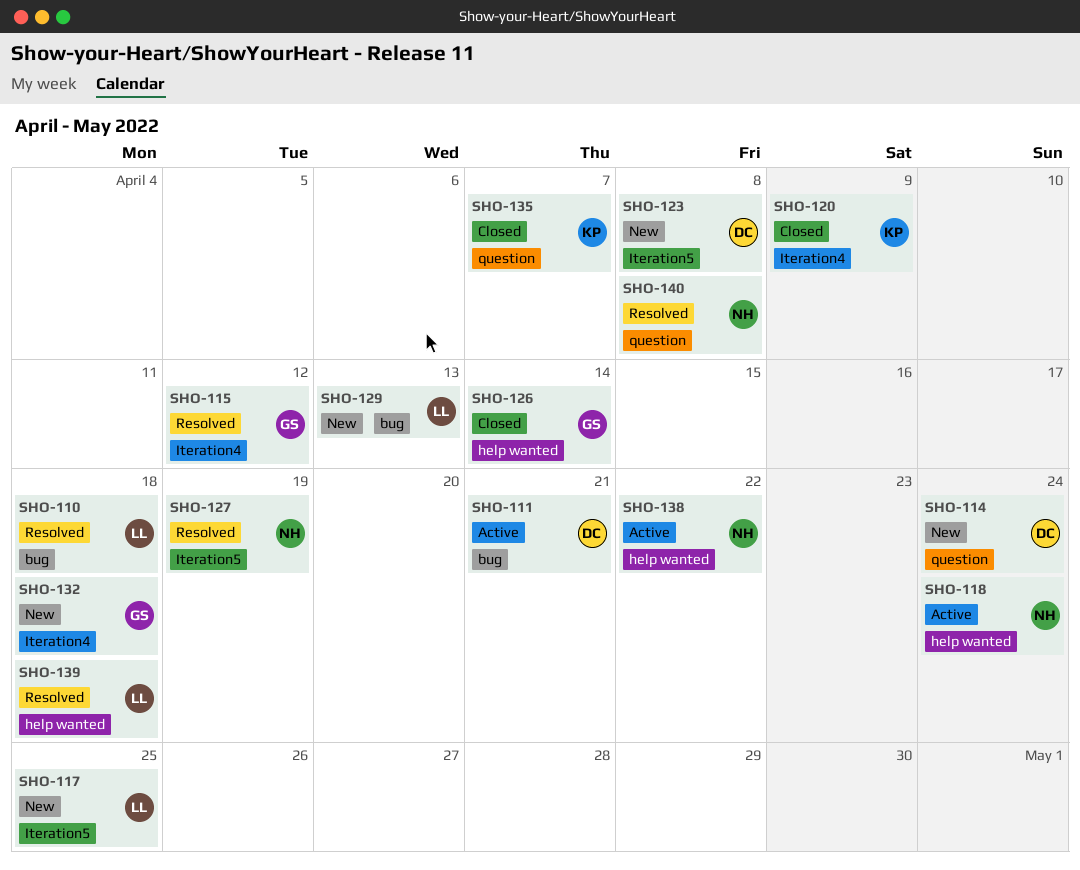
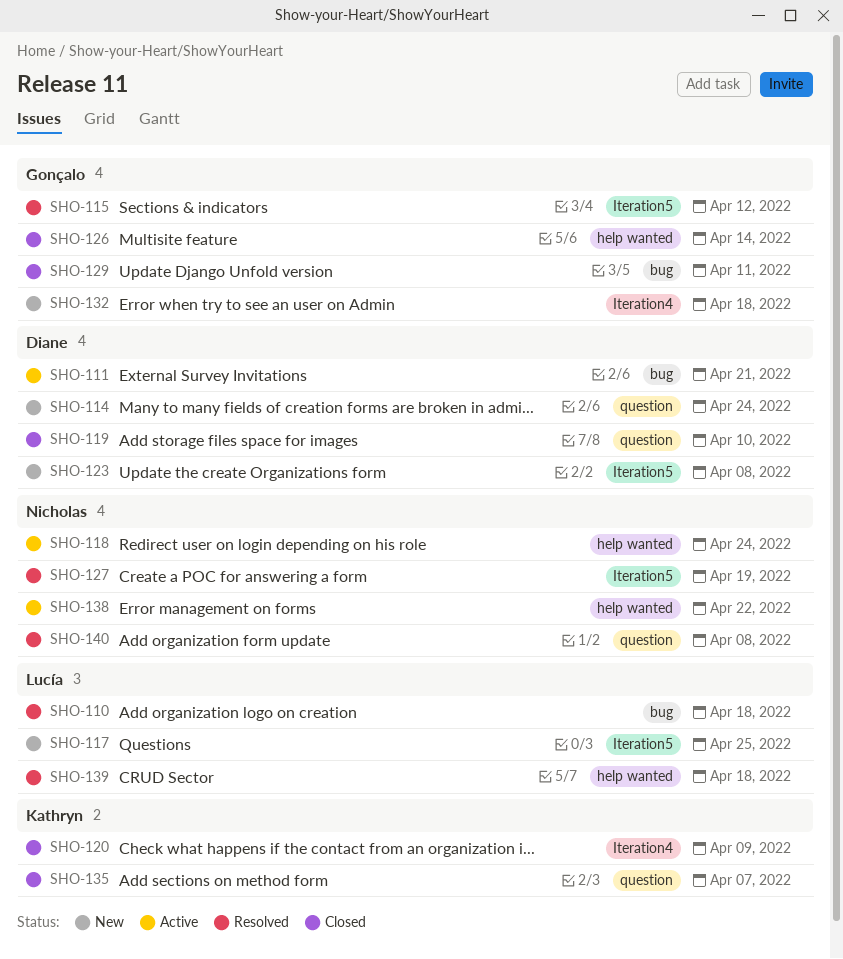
SHO-115, label: Iteration4 -> Iteration5
SHO-119: none -> present
SHO-129, status: New -> Closed
SHO-129, owner: Lucía -> Gonçalo
SHO-129, due: Apr 13 -> Apr 11

